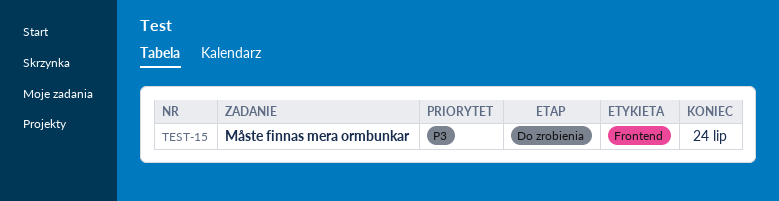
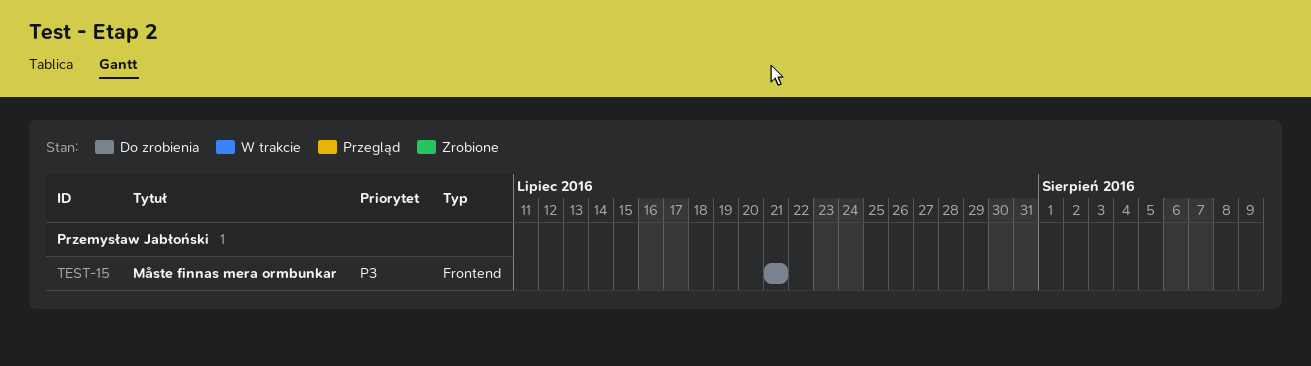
TEST-15, due: Jul 24 -> Jul 21

